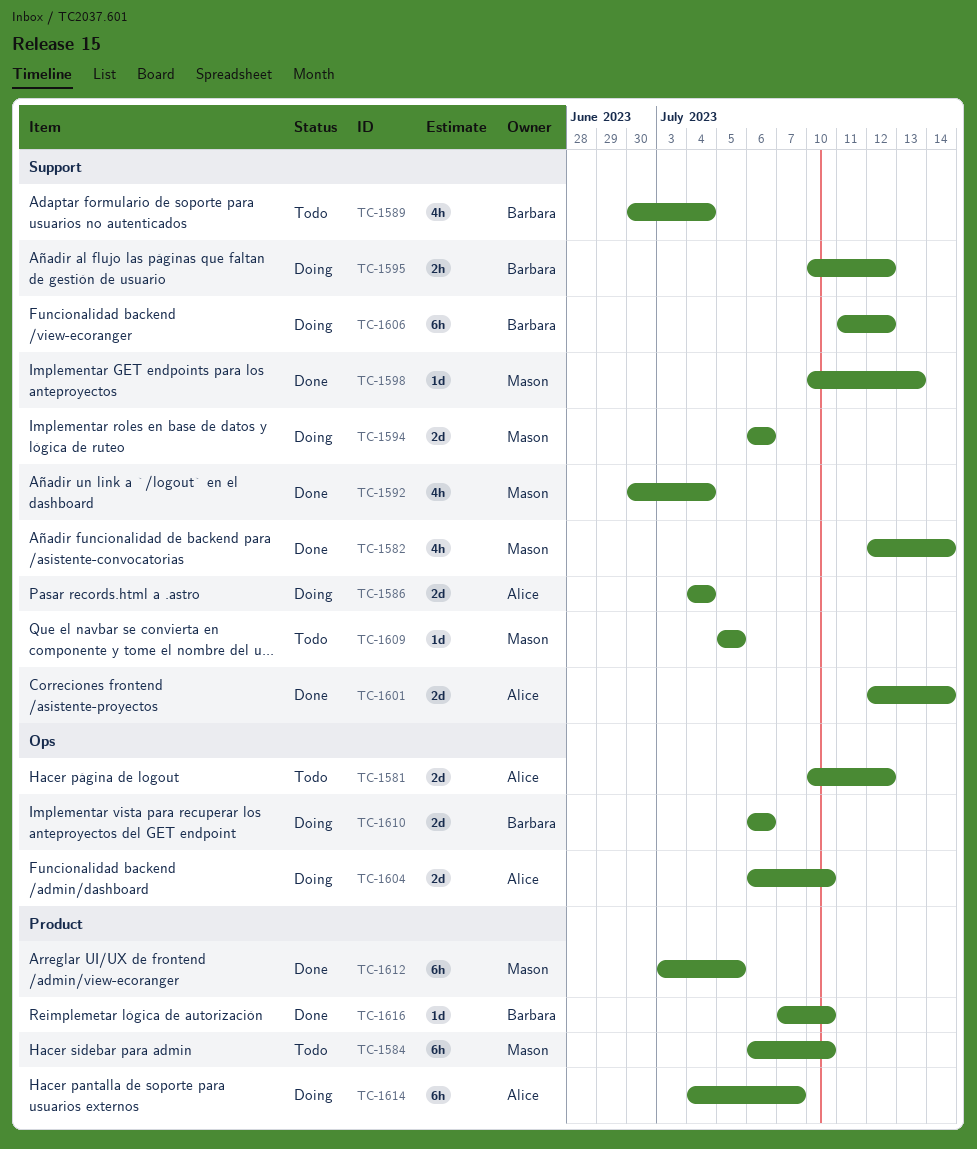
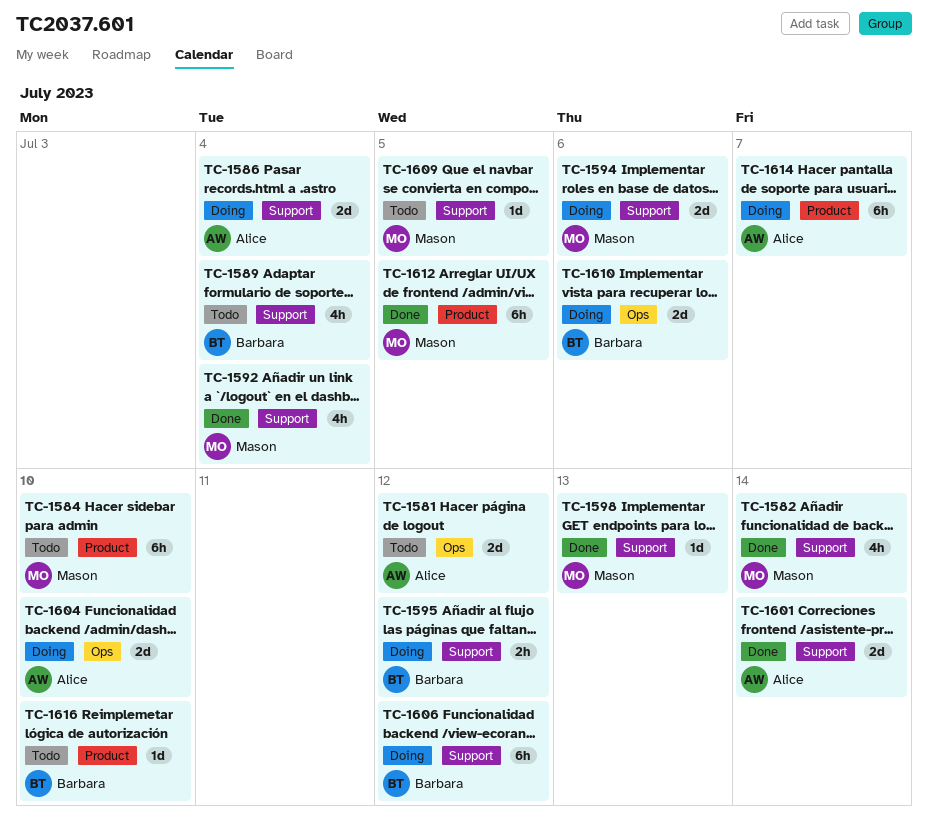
TC-1616, status: Done -> Todo

